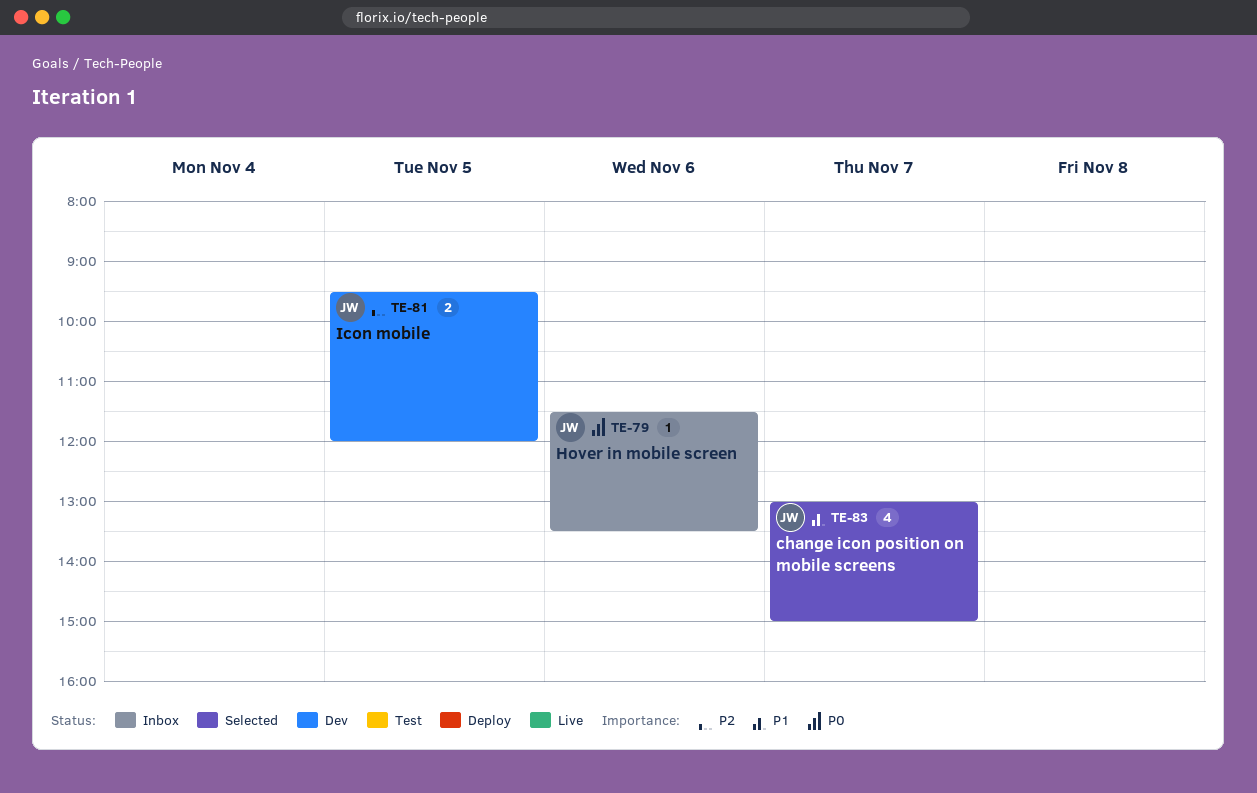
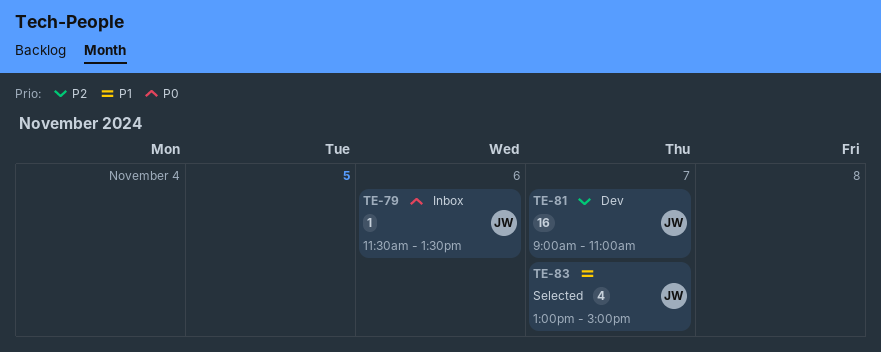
TE-81, estimate: 2 -> 16
TE-81, day: Nov 5 -> Nov 7
TE-81, begins: 09:30 -> 09:00
TE-81, ends: 12:00 -> 11:00

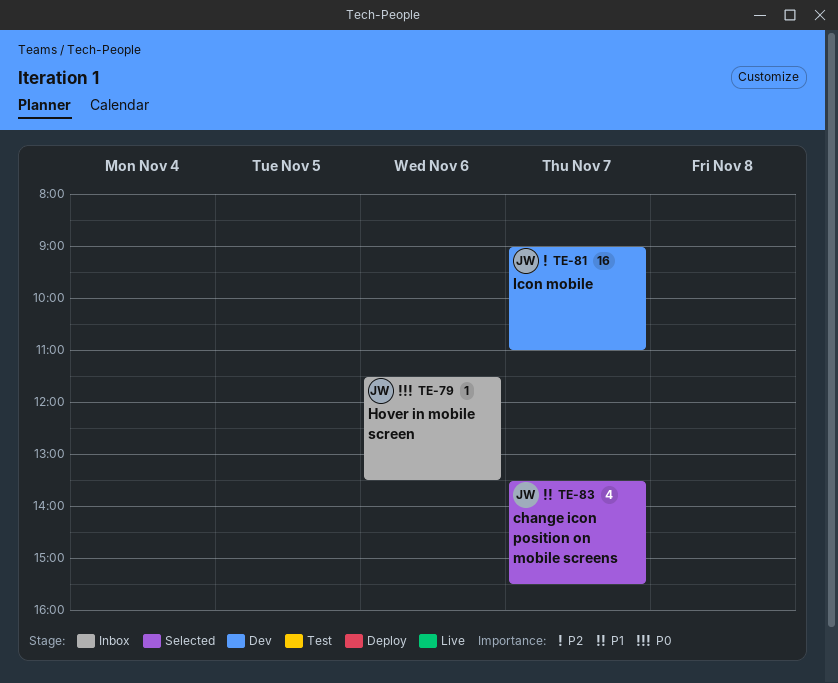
TE-83, begins: 13:00 -> 13:30
TE-83, ends: 15:00 -> 15:30

